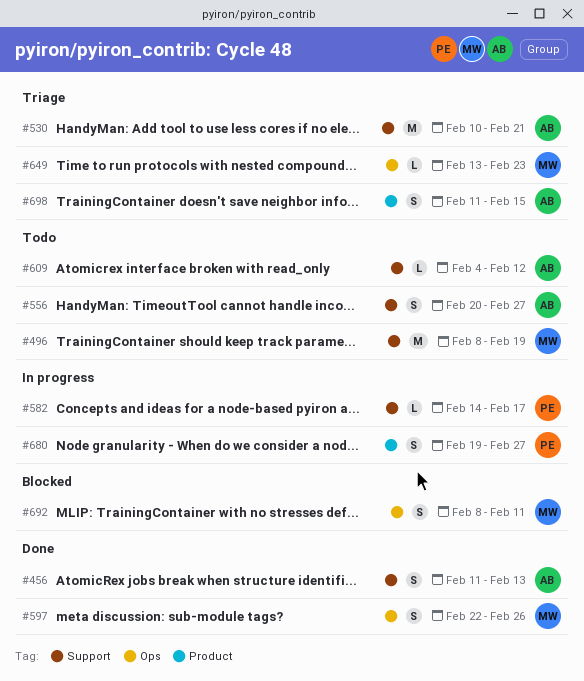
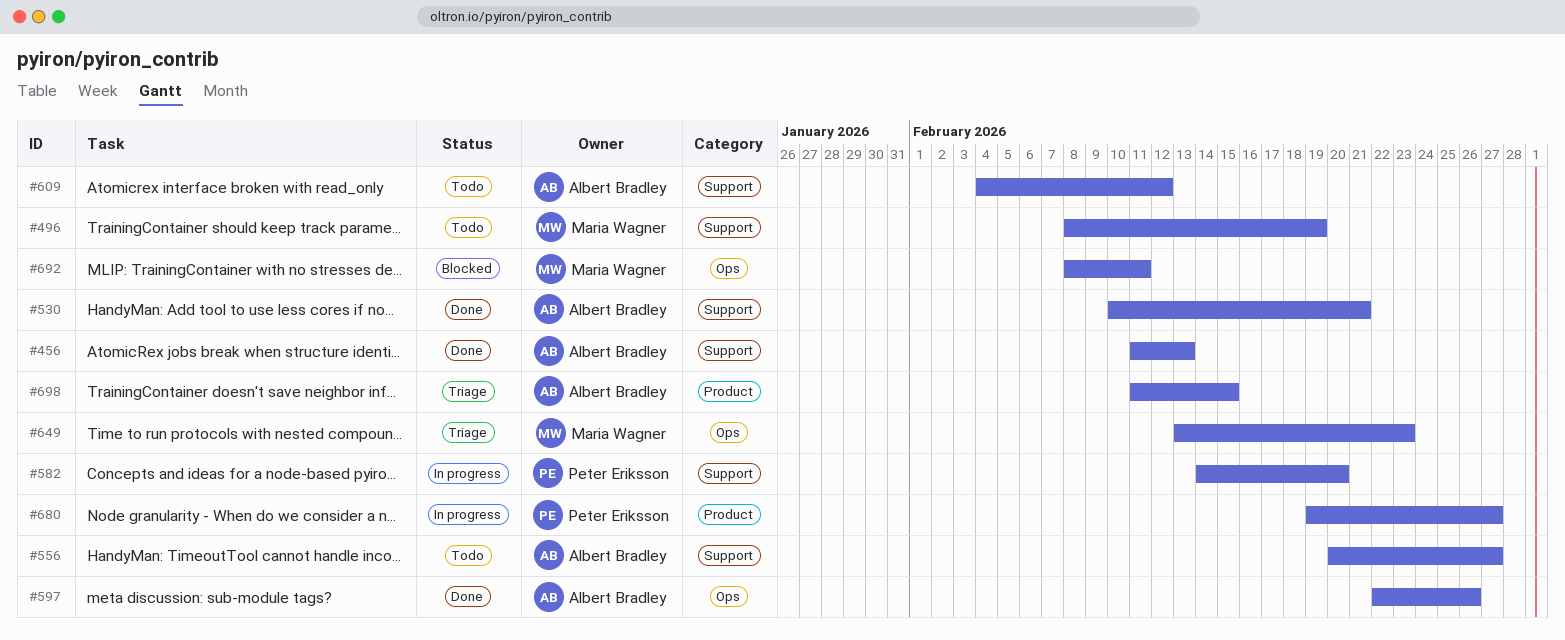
#530, status: Triage -> Done
#582, due: Feb 17 -> Feb 20
#597, owner: Maria Wagner -> Albert Bradley

